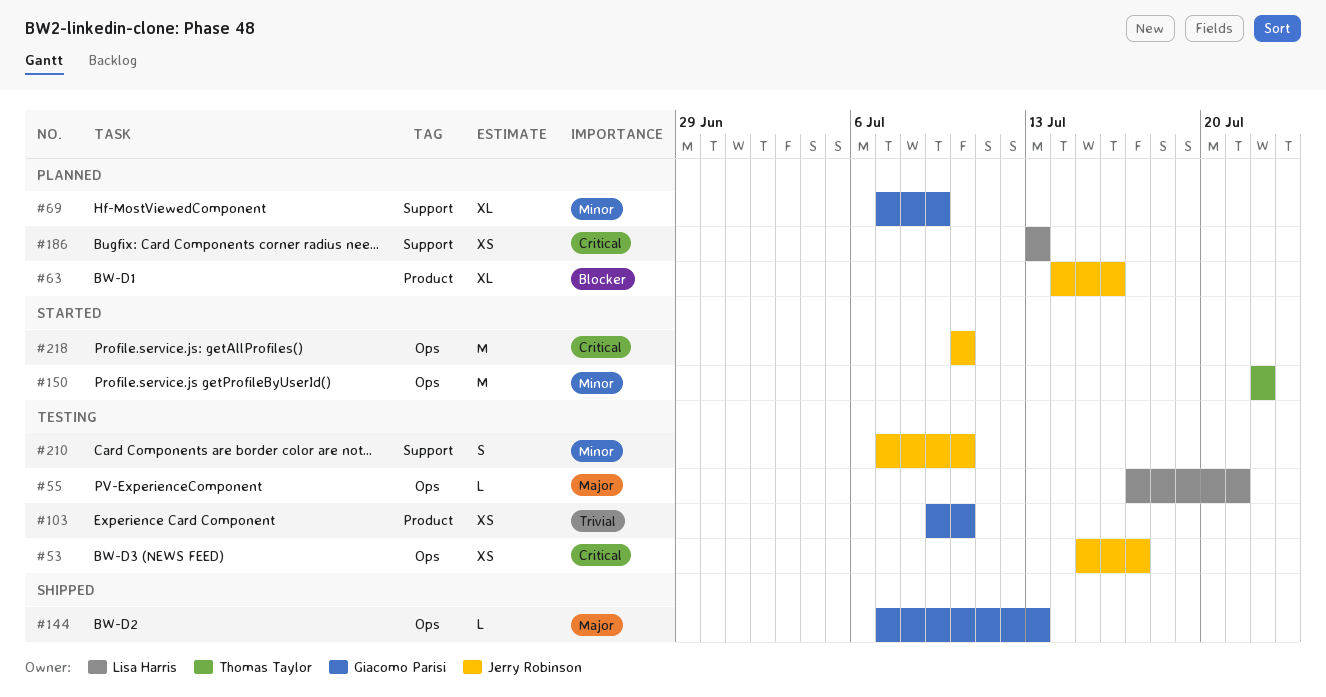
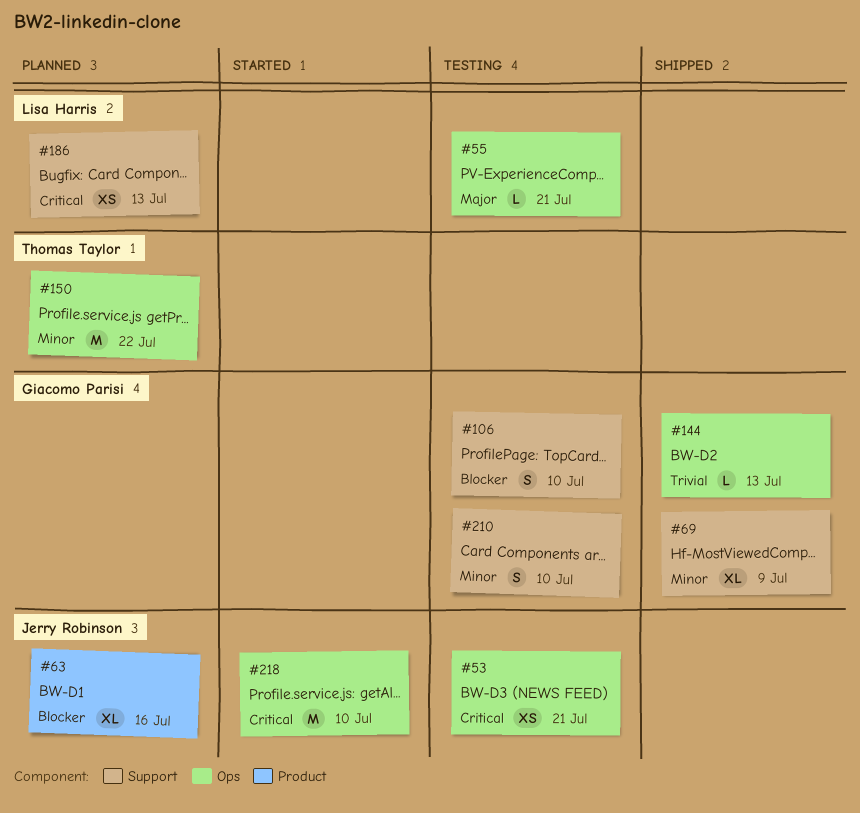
#53, due: Jul 17 -> Jul 21
#69, status: Planned -> Shipped
#103: present -> none
#106: none -> present
#144, priority: Major -> Trivial
#150, status: Started -> Planned
#210, owner: Jerry Robinson -> Giacomo Parisi

